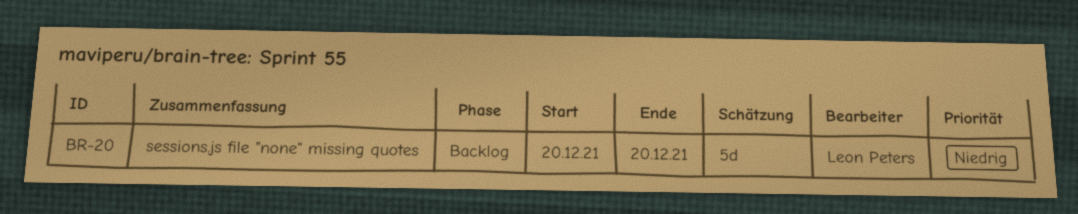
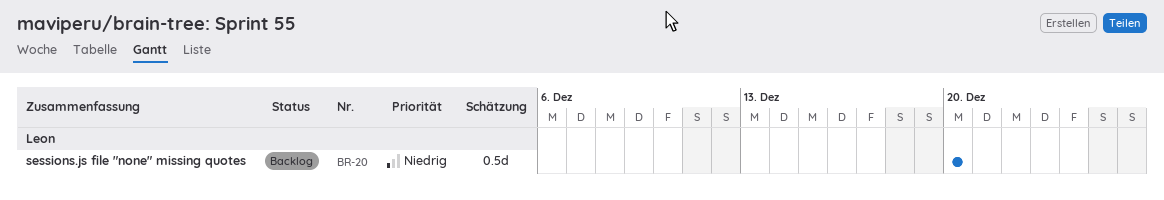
BR-20, estimate: 5d -> 0.5d

